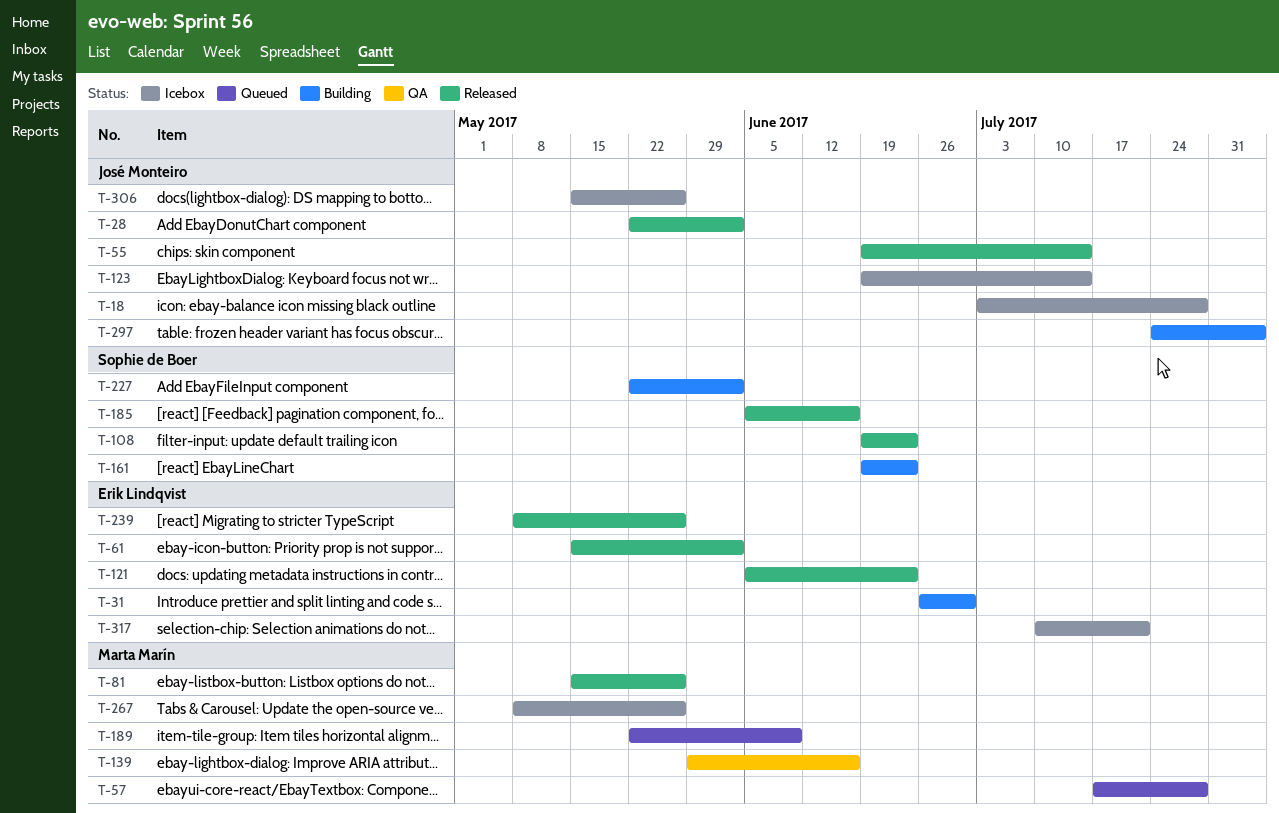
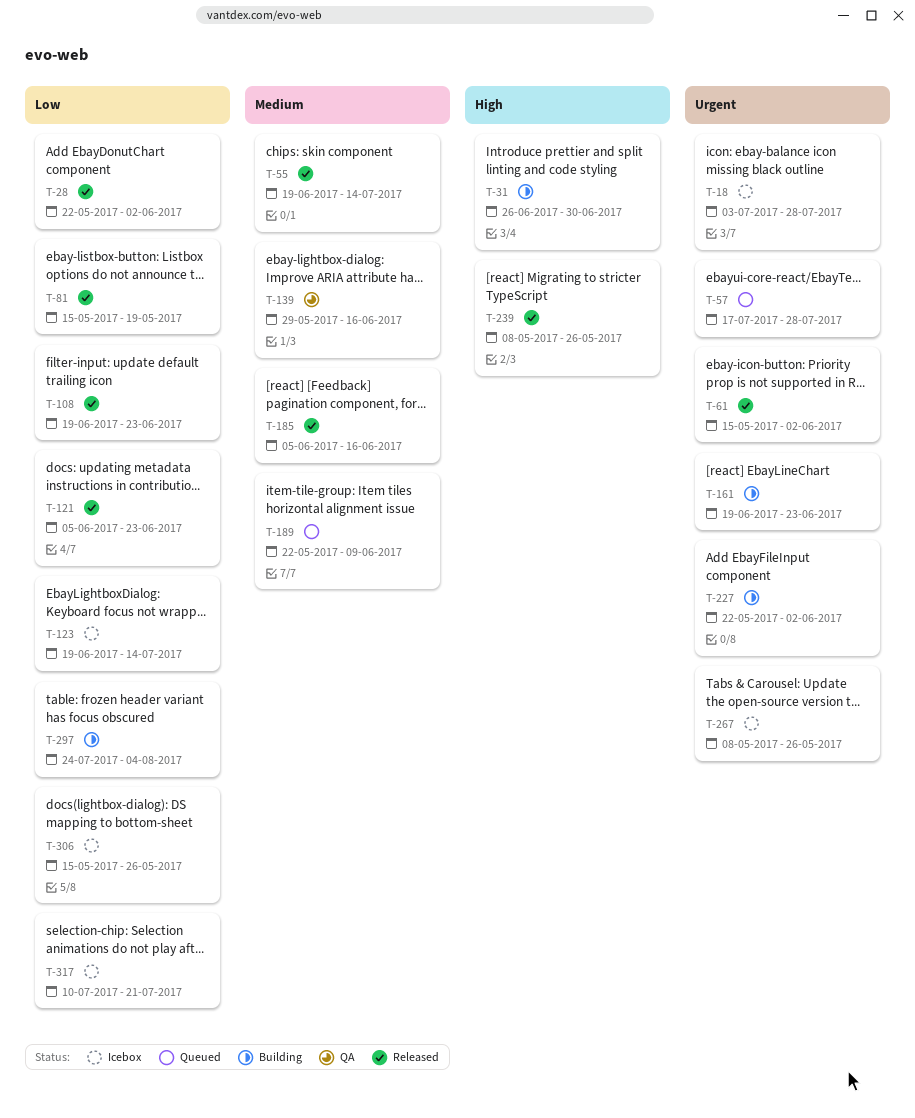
T-81, due: May 26 -> May 19

